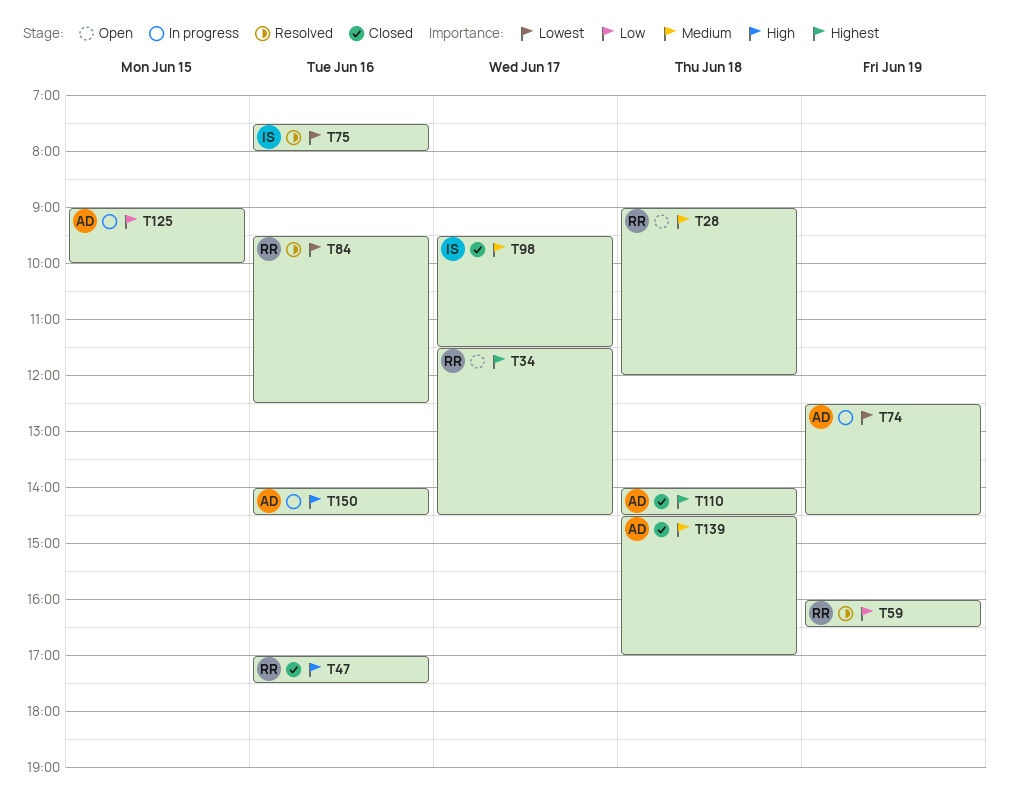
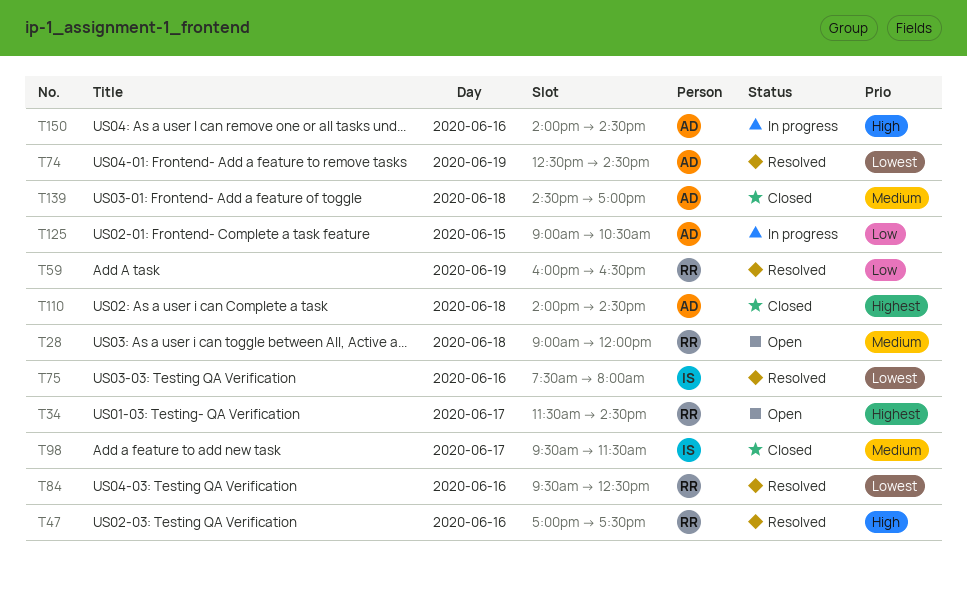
T47, status: Closed -> Resolved
T74, status: In progress -> Resolved
T125, ends: 10:00 -> 10:30

